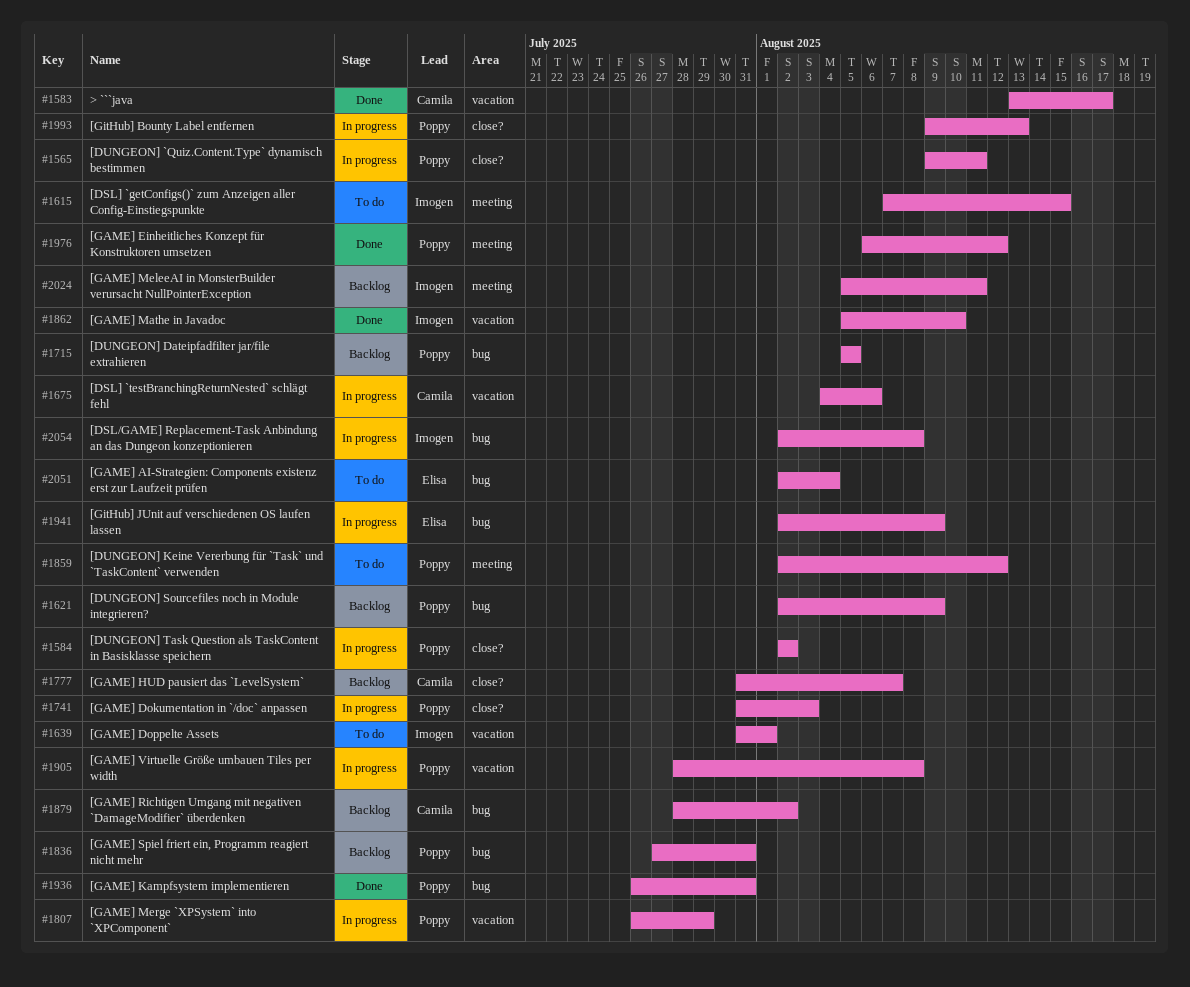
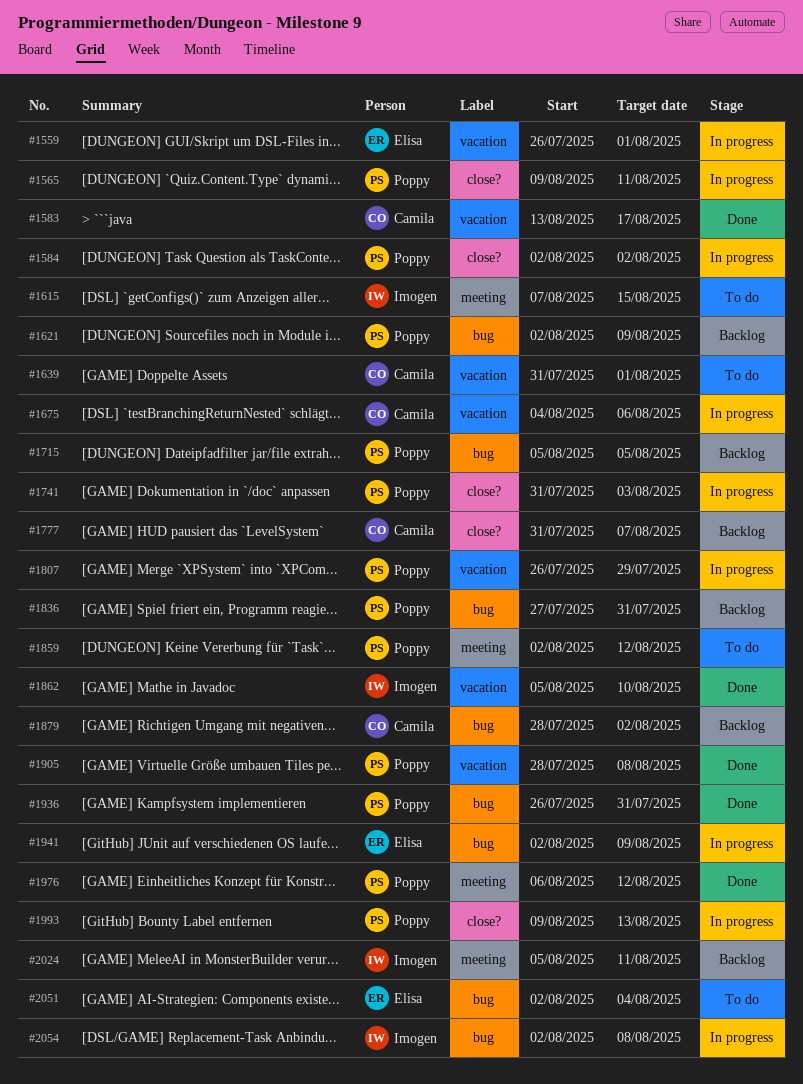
#1559: none -> present
#1639, owner: Imogen -> Camila
#1905, status: In progress -> Done

